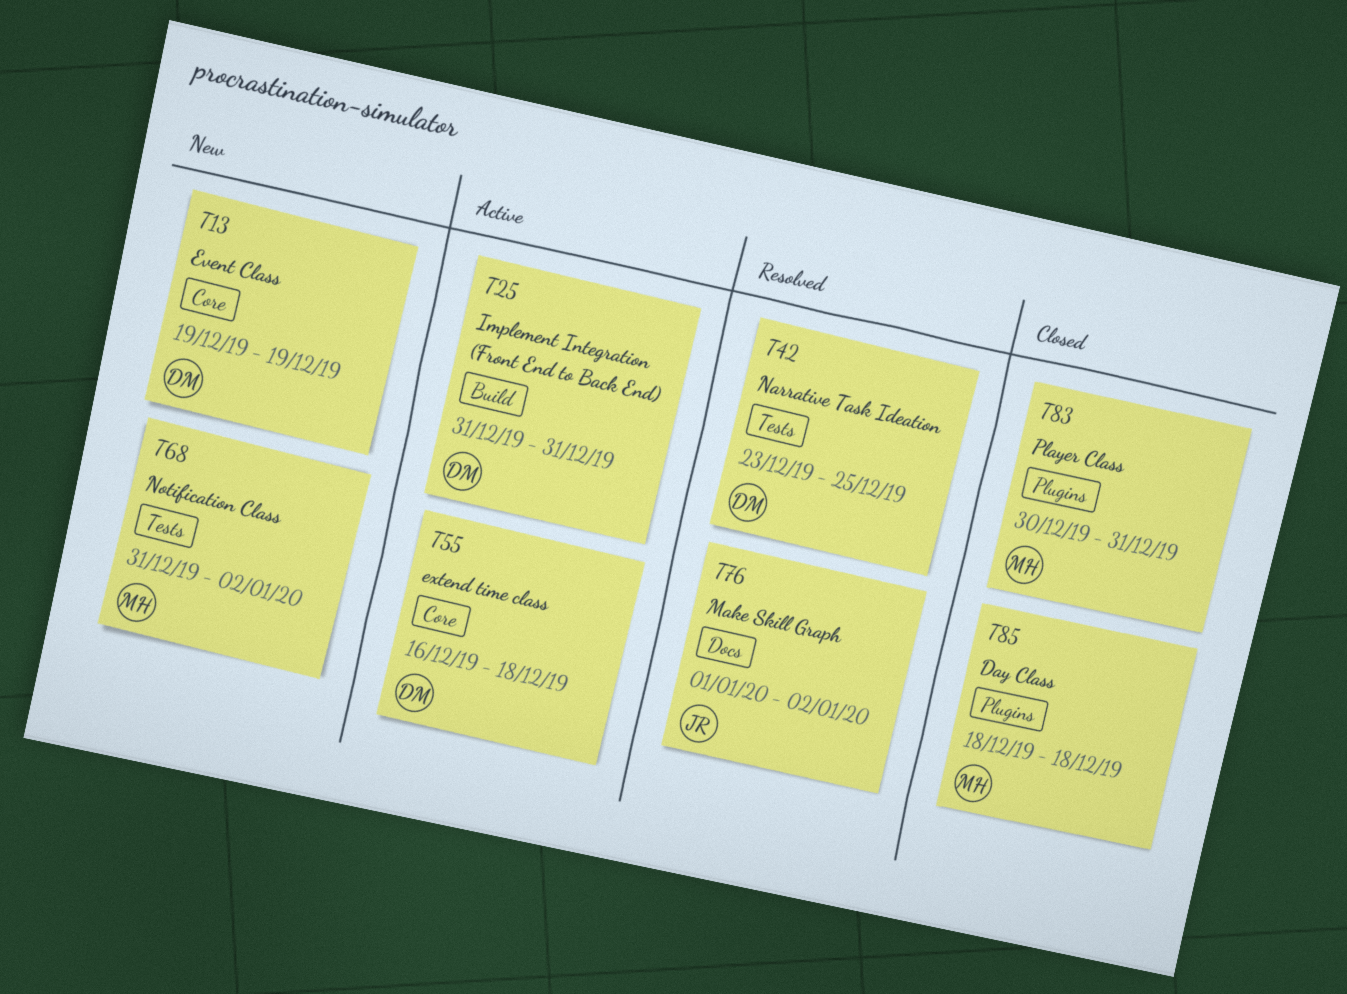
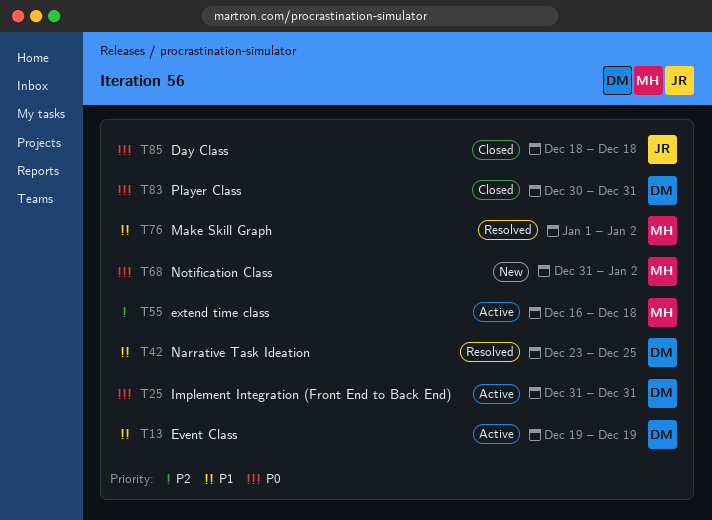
T13, status: New -> Active
T55, owner: DM -> MH
T76, owner: JR -> MH
T83, owner: MH -> DM
T85, owner: MH -> JR

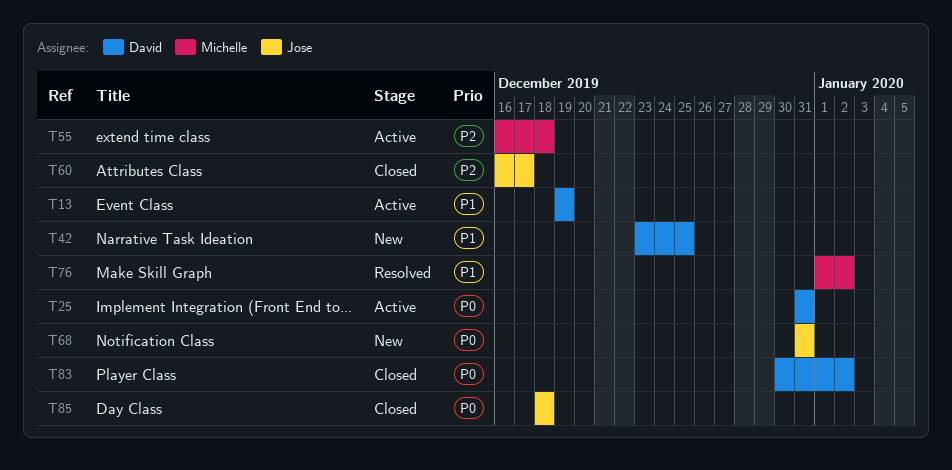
T42, status: Resolved -> New
T60: none -> present
T68, owner: Michelle -> Jose
T68, due: Jan 2 -> Dec 31
T83, due: Dec 31 -> Jan 2

